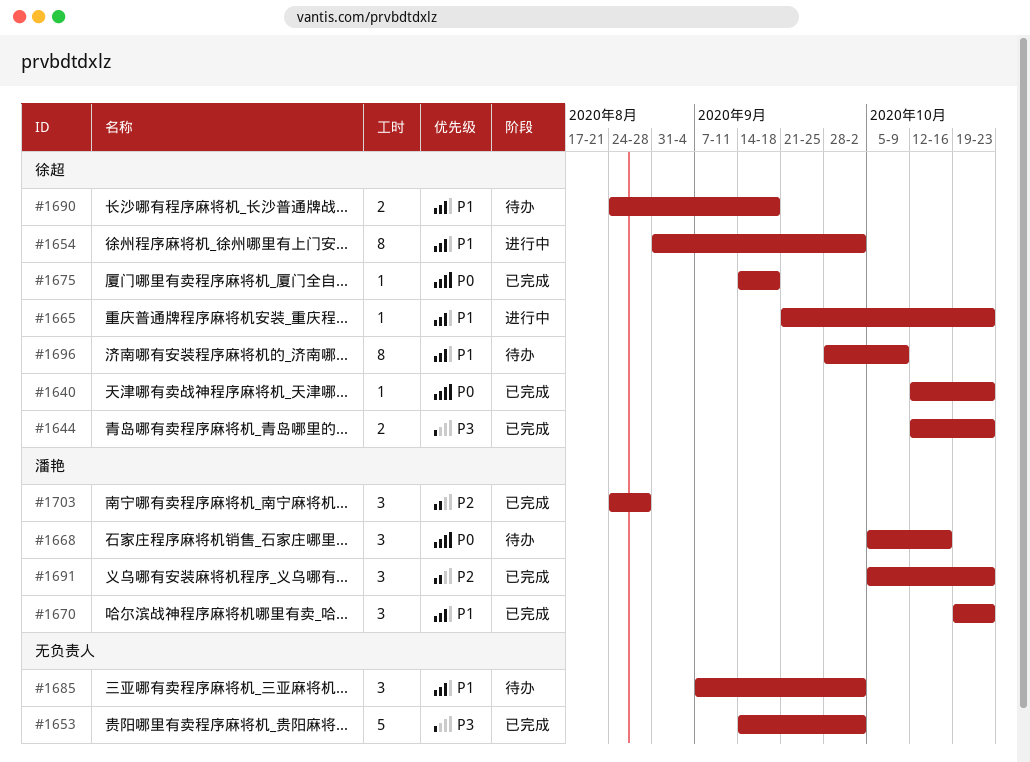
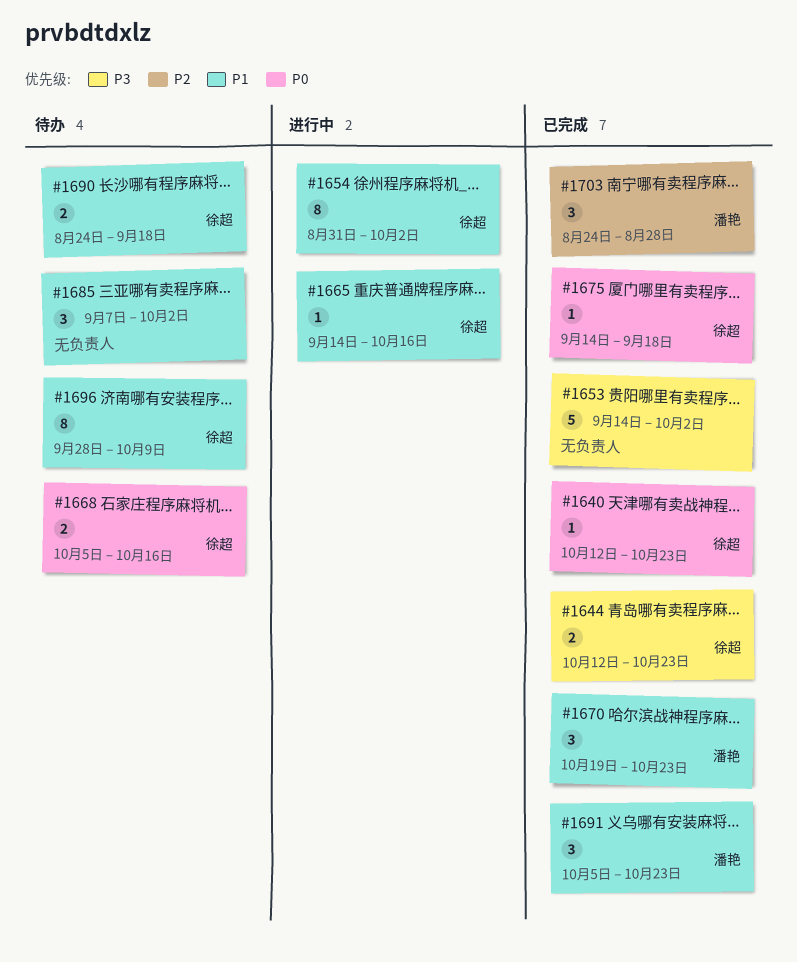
#1665, start: Sep 21 -> Sep 14
#1665, due: Oct 23 -> Oct 16
#1668, owner: 潘艳 -> 徐超
#1668, estimate: 3 -> 2
#1691, priority: P2 -> P1

